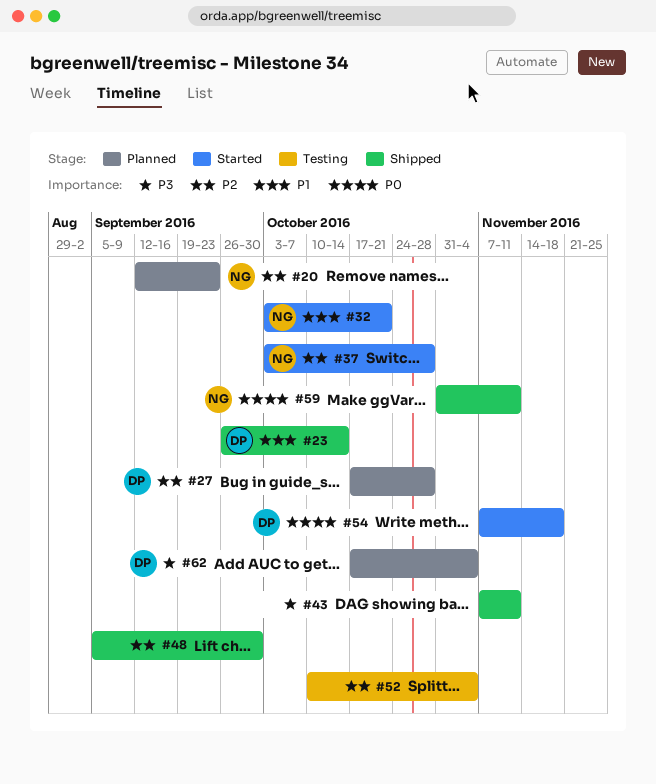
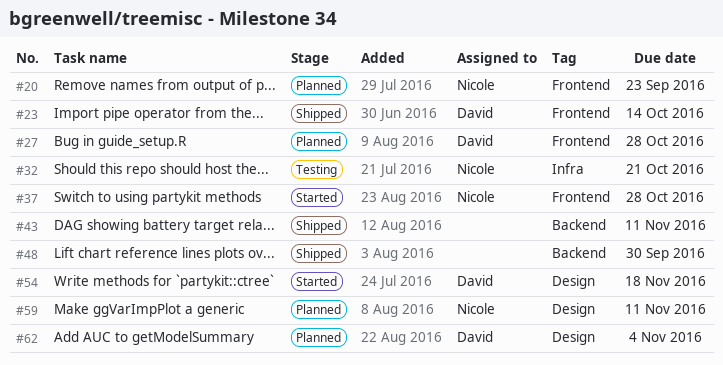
#32, status: Started -> Testing
#52: present -> none
#59, status: Shipped -> Planned

